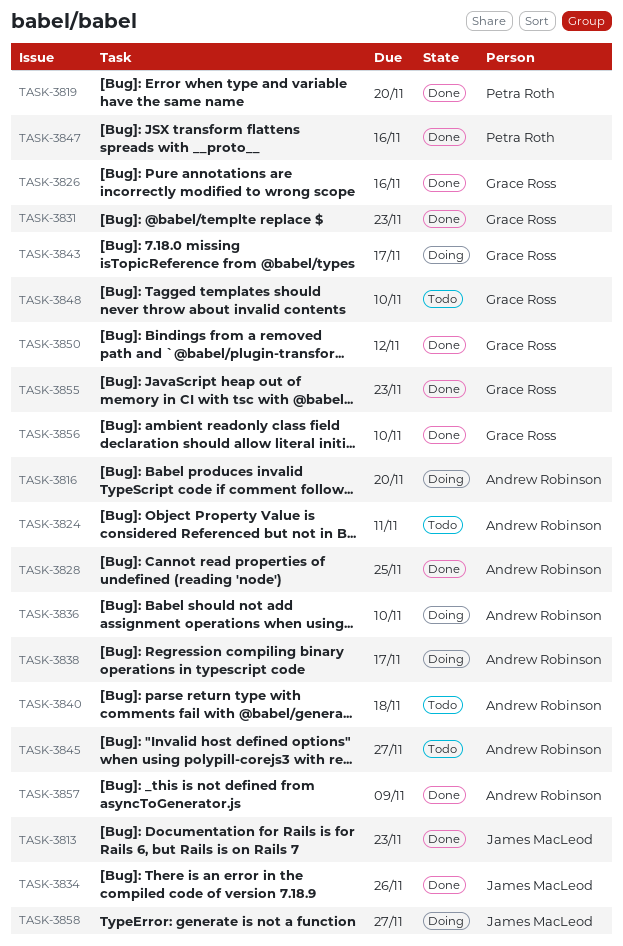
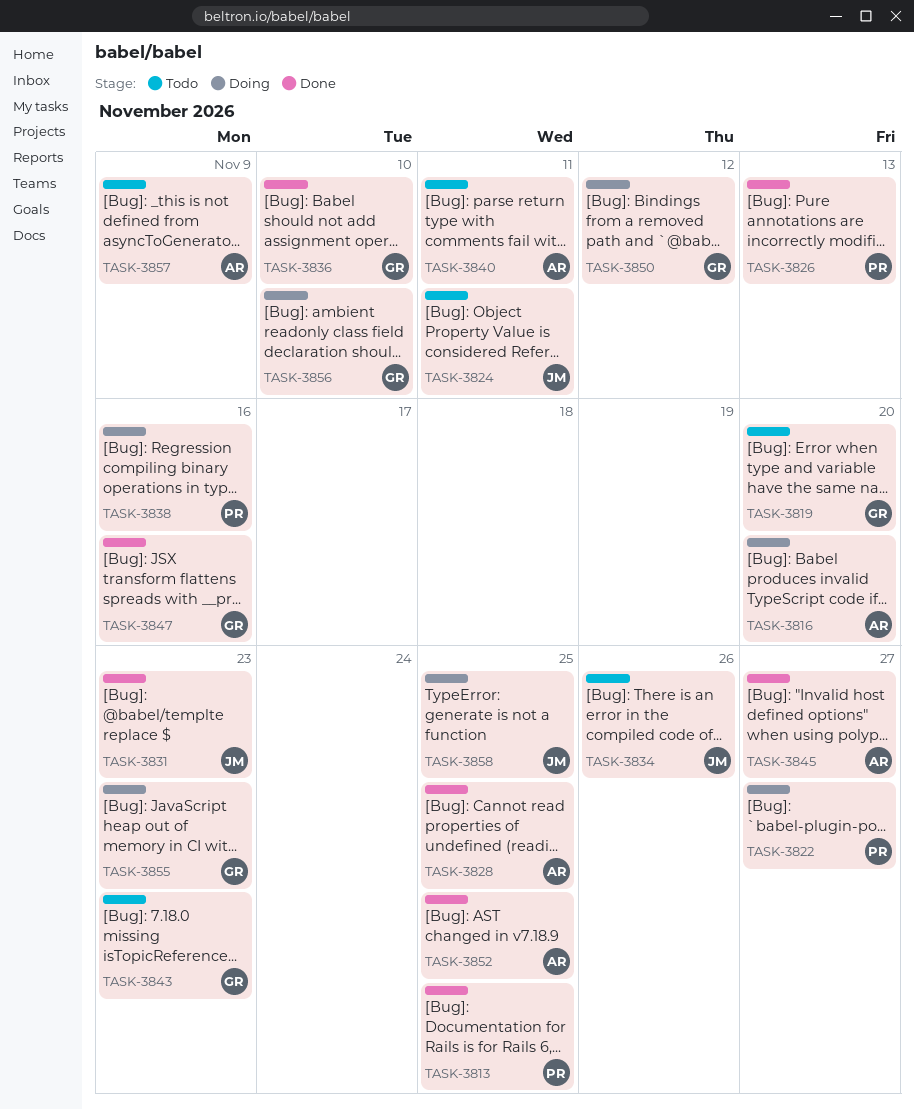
TASK-3813, owner: James MacLeod -> Petra Roth
TASK-3813, due: Nov 23 -> Nov 25
TASK-3819, status: Done -> Todo
TASK-3819, owner: Petra Roth -> Grace Ross
TASK-3822: none -> present
TASK-3824, owner: Andrew Robinson -> James MacLeod
TASK-3826, owner: Grace Ross -> Petra Roth
TASK-3826, due: Nov 16 -> Nov 13
TASK-3831, owner: Grace Ross -> James MacLeod
TASK-3834, status: Done -> Todo
TASK-3836, status: Doing -> Done
TASK-3836, owner: Andrew Robinson -> Grace Ross
TASK-3838, owner: Andrew Robinson -> Petra Roth
TASK-3838, due: Nov 17 -> Nov 16
TASK-3840, due: Nov 18 -> Nov 11
TASK-3843, status: Doing -> Todo
TASK-3843, due: Nov 17 -> Nov 23
TASK-3845, status: Todo -> Done
TASK-3847, owner: Petra Roth -> Grace Ross
TASK-3848: present -> none
TASK-3850, status: Done -> Doing
TASK-3852: none -> present
TASK-3855, status: Done -> Doing
TASK-3856, status: Done -> Doing
TASK-3857, status: Done -> Todo
TASK-3858, due: Nov 27 -> Nov 25

